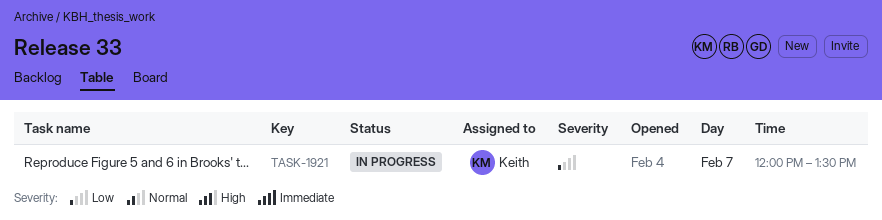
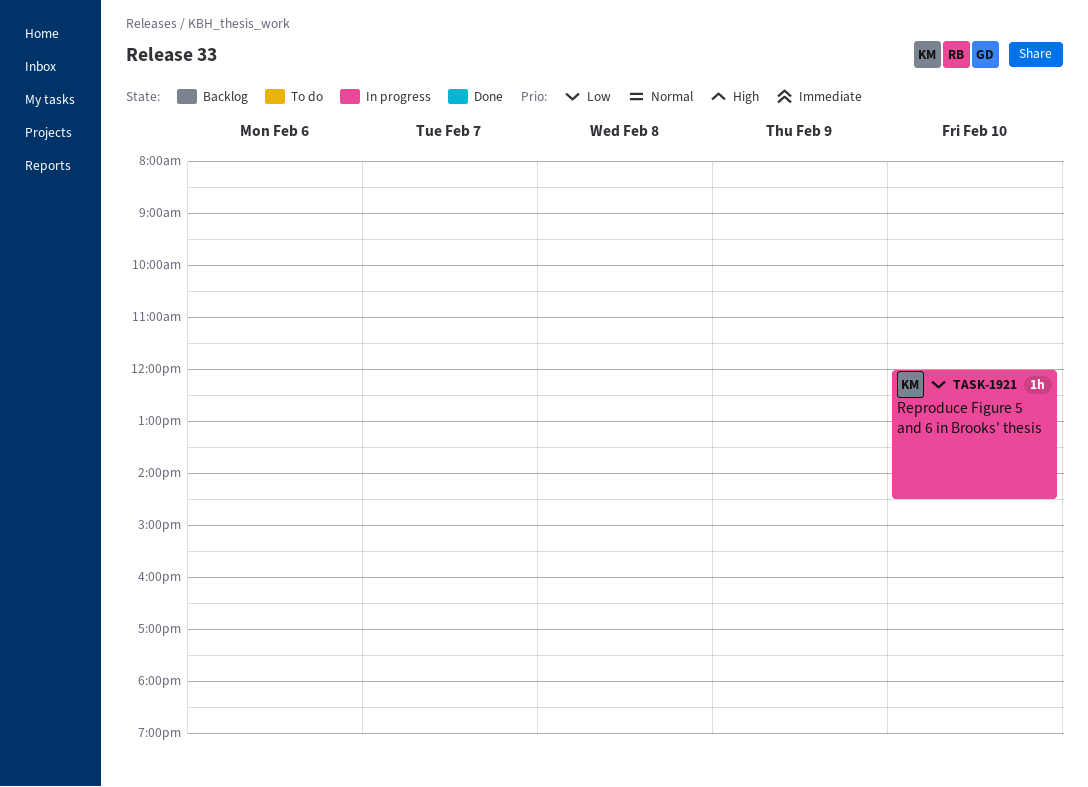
TASK-1921, day: Feb 7 -> Feb 10
TASK-1921, ends: 13:30 -> 14:30

